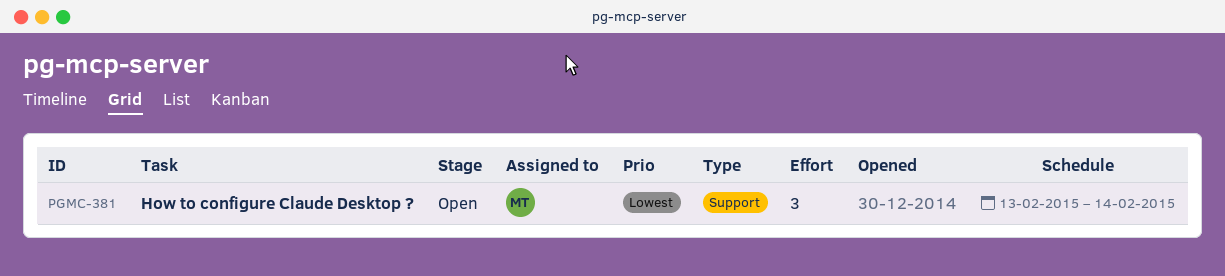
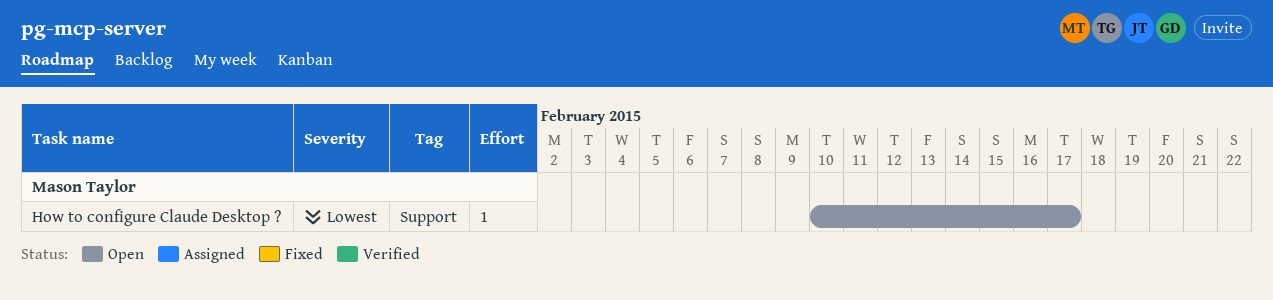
How to configure Claude Desktop ?, estimate: 3 -> 1
How to configure Claude Desktop ?, start: Feb 13 -> Feb 10
How to configure Claude Desktop ?, due: Feb 14 -> Feb 17

